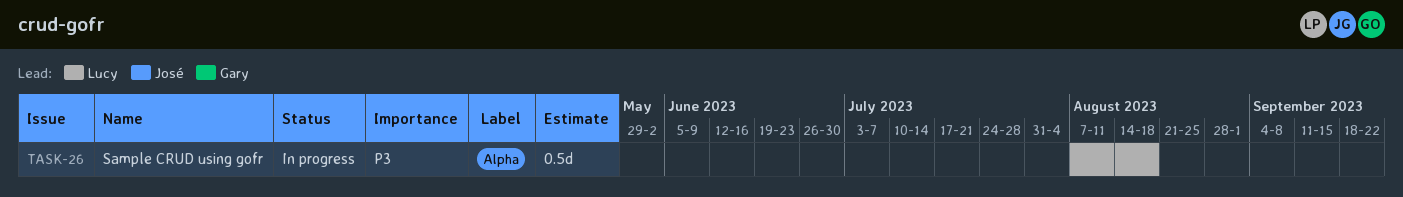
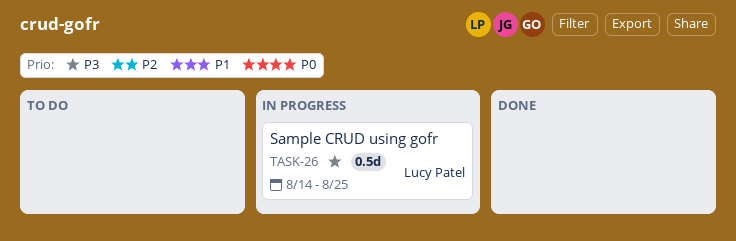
TASK-26, start: Aug 7 -> Aug 14
TASK-26, due: Aug 18 -> Aug 25

